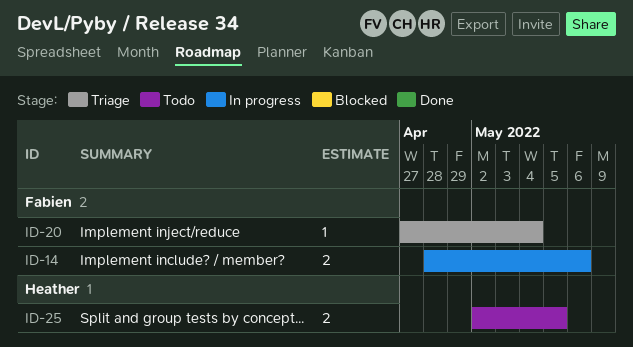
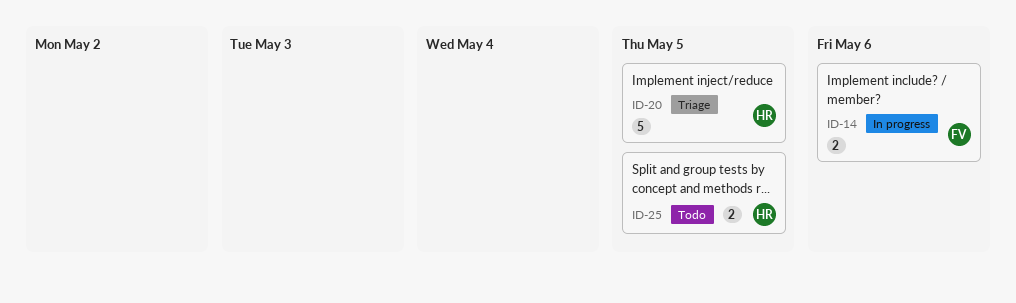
ID-20, owner: Fabien -> Heather
ID-20, estimate: 1 -> 5
ID-20, due: May 4 -> May 5

